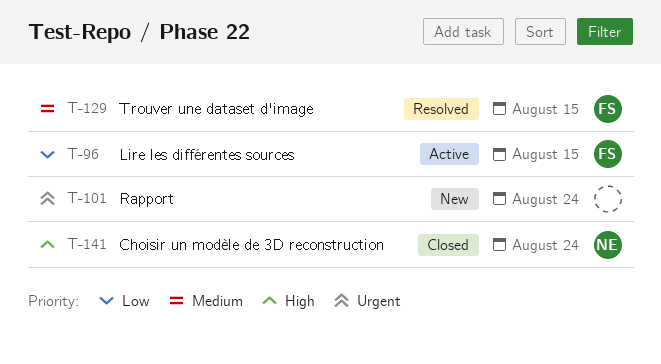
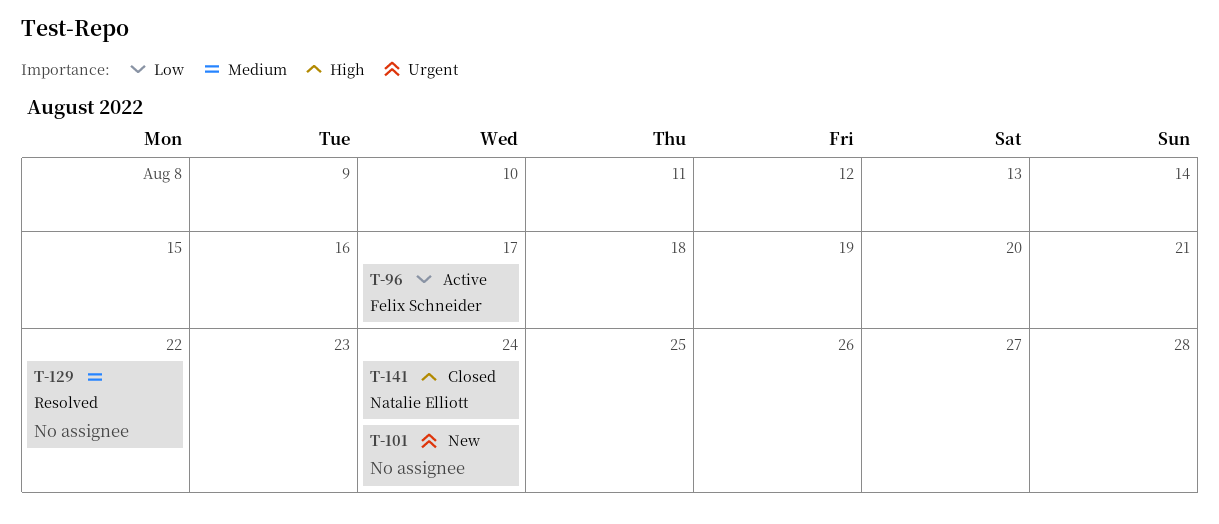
T-96, due: Aug 15 -> Aug 17
T-129, owner: Felix Schneider -> none
T-129, due: Aug 15 -> Aug 22

